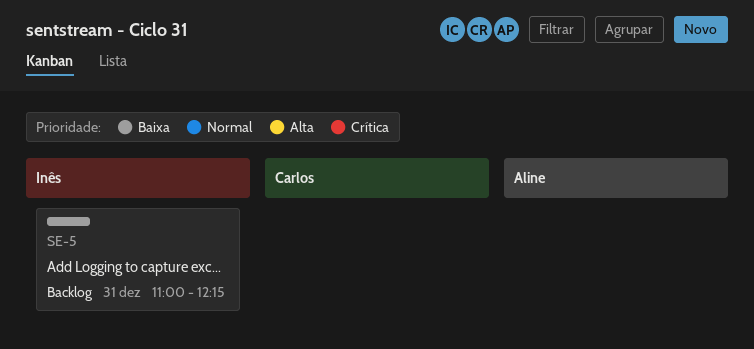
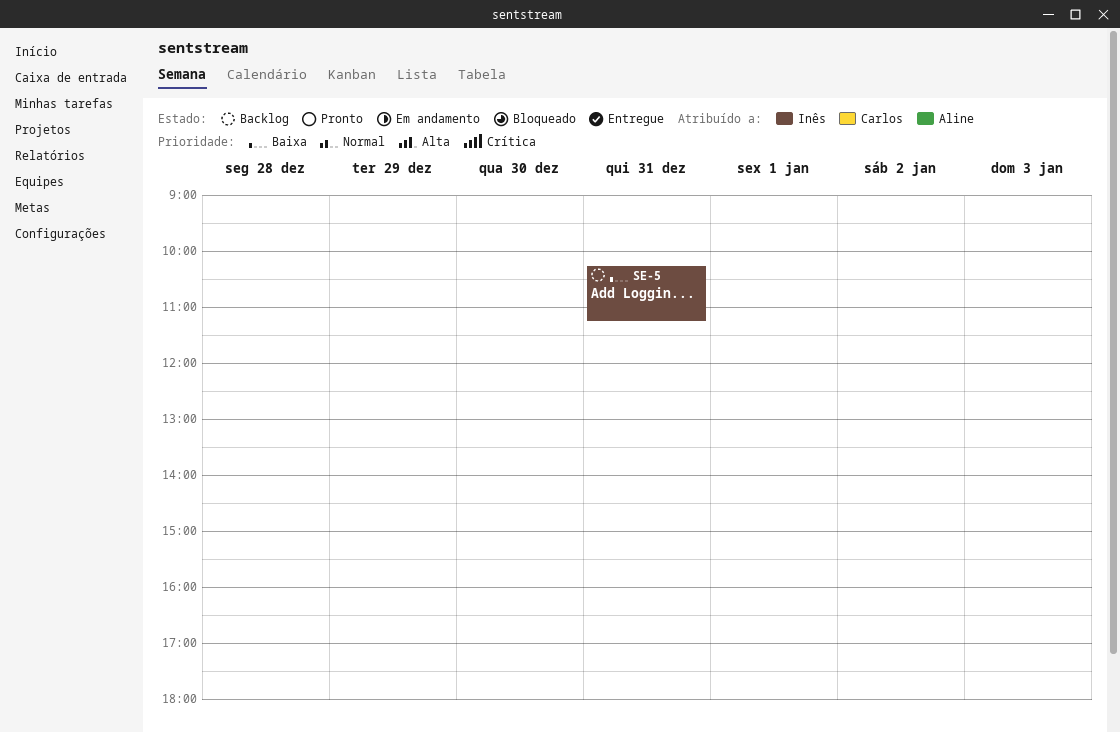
SE-5, begins: 11:00 -> 10:15
SE-5, ends: 12:15 -> 11:15

